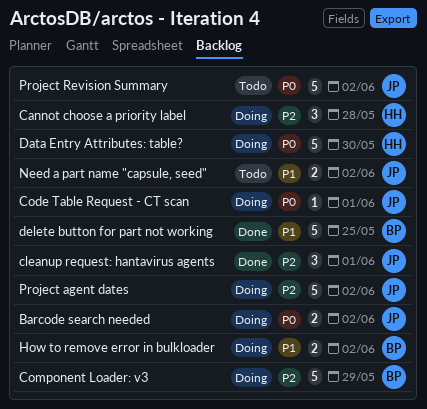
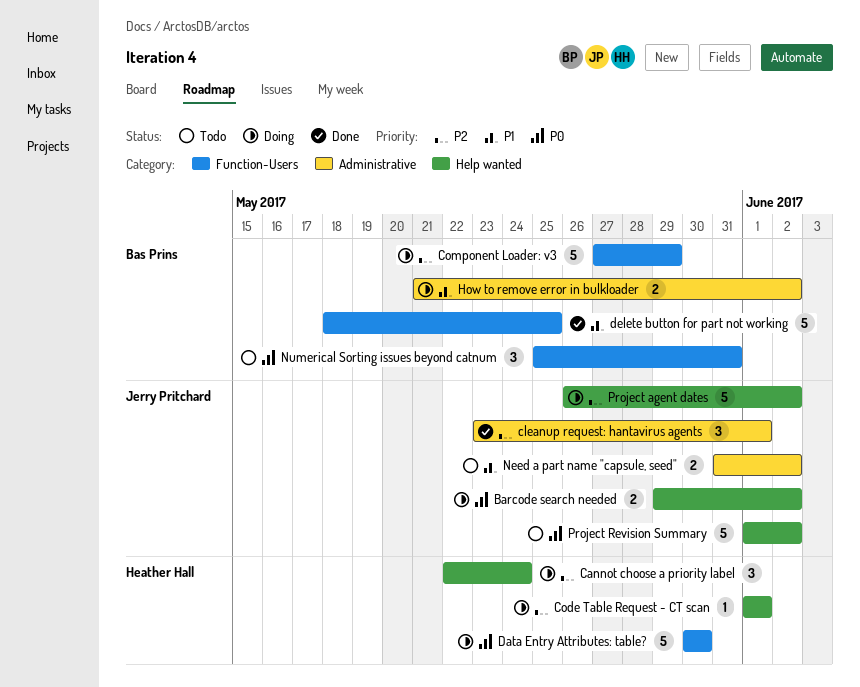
Cannot choose a priority label, due: May 28 -> May 24
Code Table Request - CT scan, owner: Jerry Pritchard -> Heather Hall
Code Table Request - CT scan, priority: P0 -> P2
Numerical Sorting issues beyond catnum: none -> present

